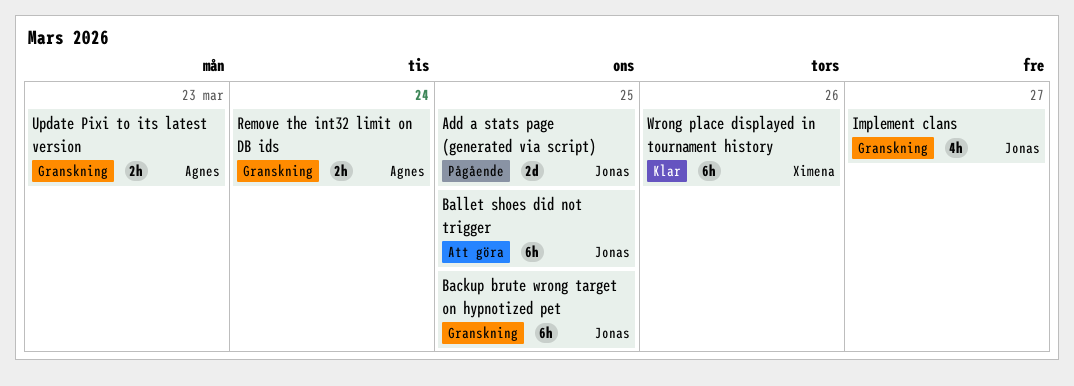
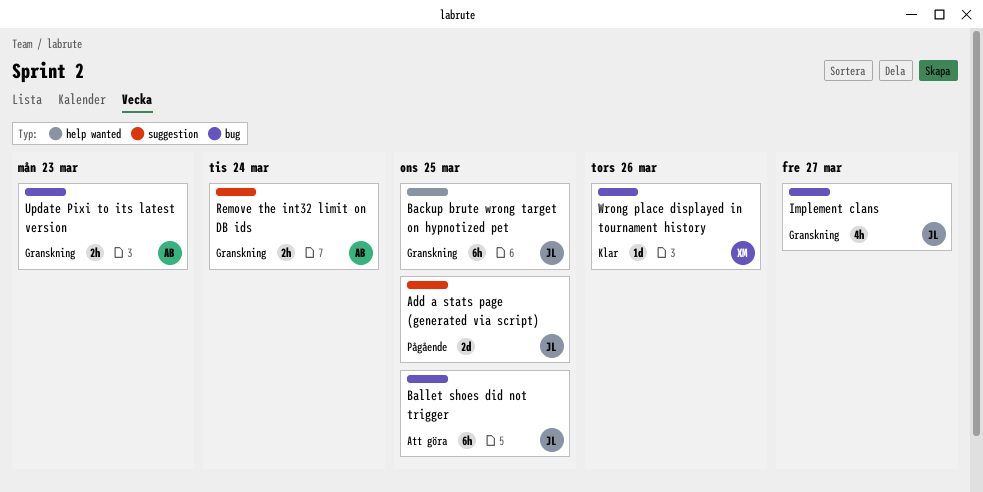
Wrong place displayed in tournament history, estimate: 6h -> 1d

